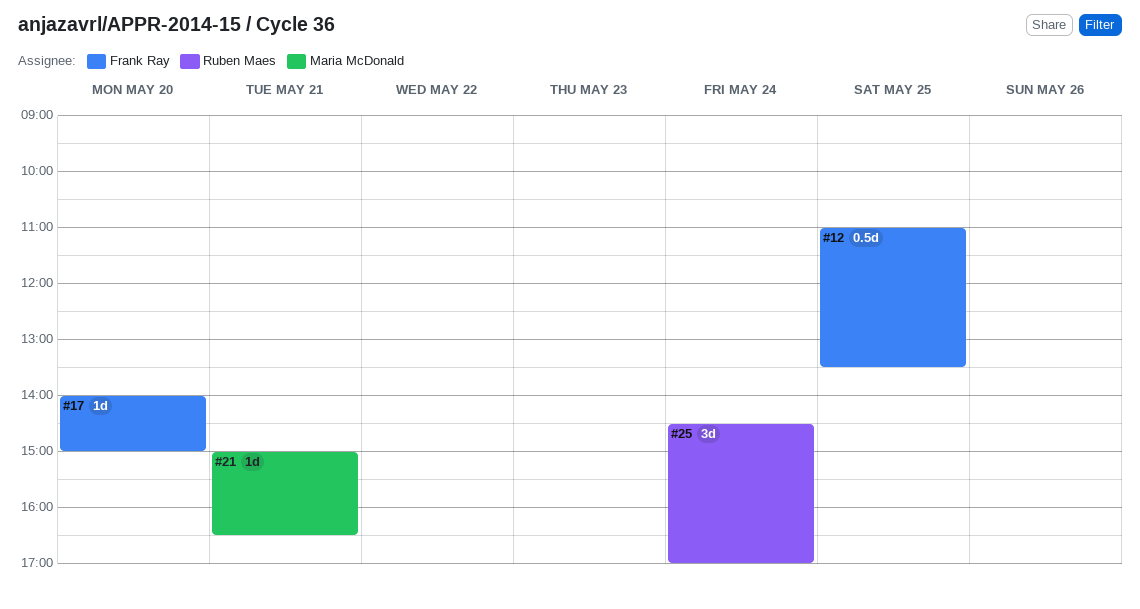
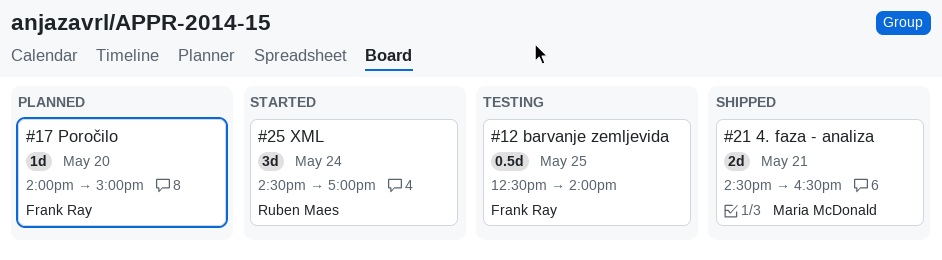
#12, begins: 11:00 -> 12:30
#12, ends: 13:30 -> 14:00
#21, estimate: 1d -> 2d
#21, begins: 15:00 -> 14:30

